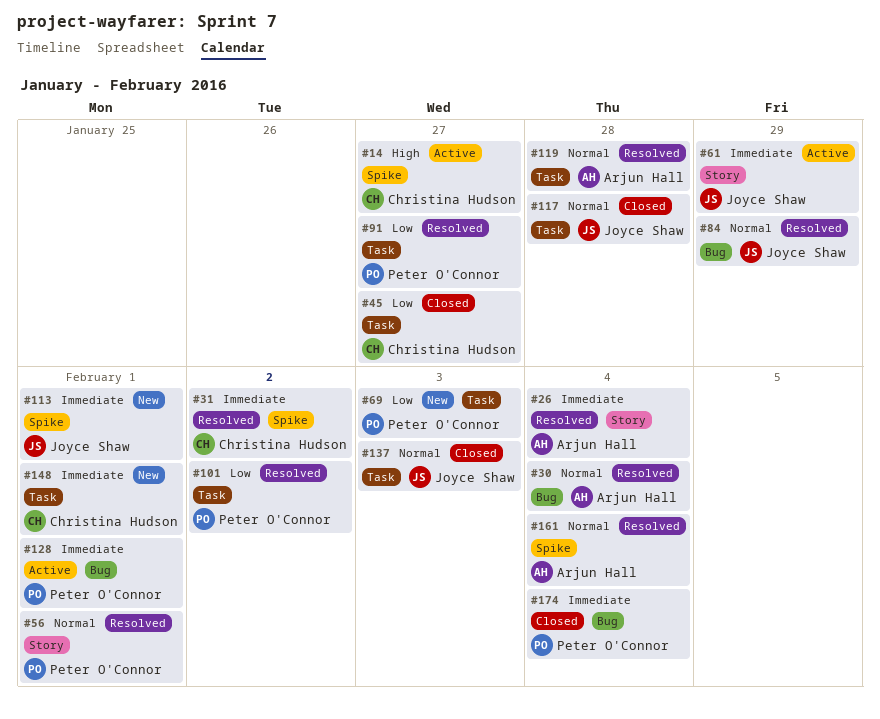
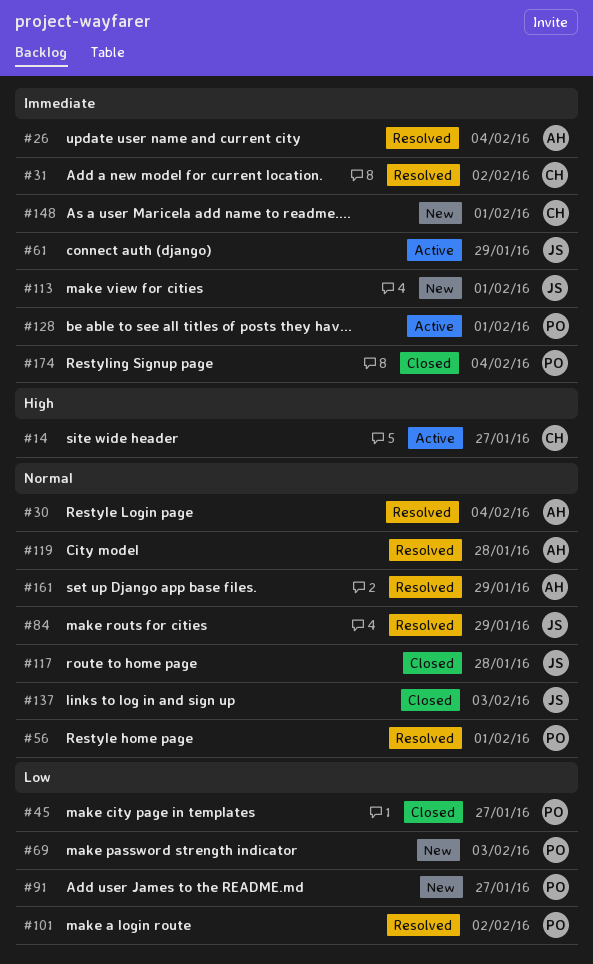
#45, owner: Christina Hudson -> Peter O'Connor
#91, status: Resolved -> New
#161, due: Feb 4 -> Jan 29

